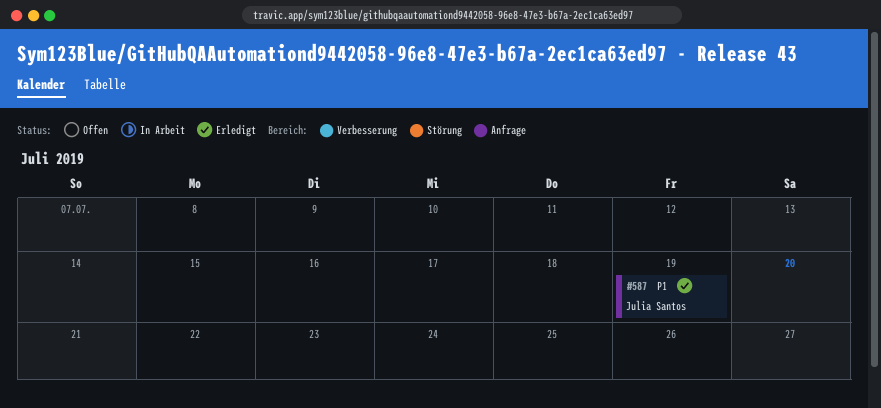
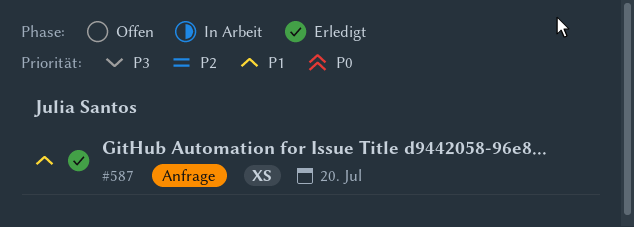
#587, due: Jul 19 -> Jul 20

